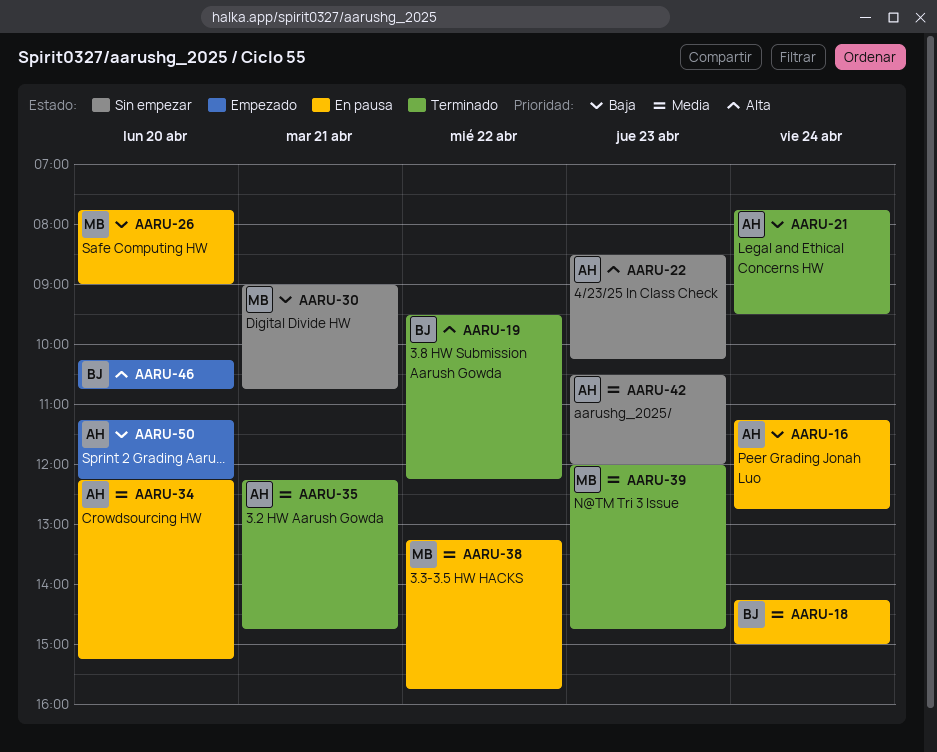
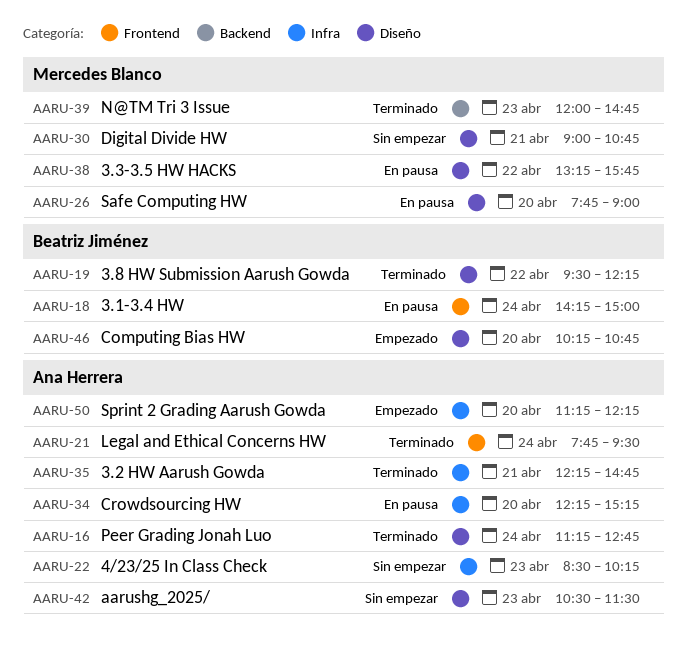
AARU-16, status: En pausa -> Terminado
AARU-42, ends: 12:00 -> 11:30

